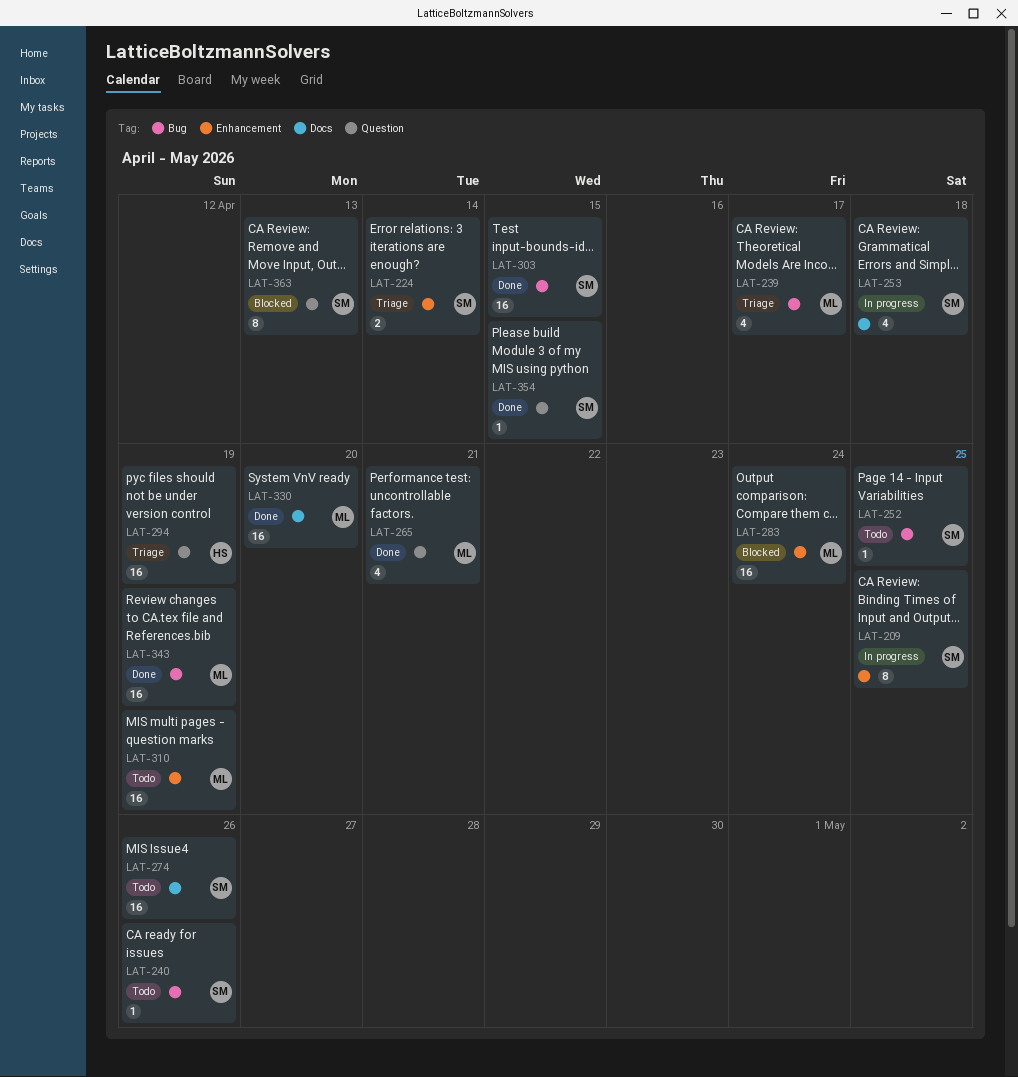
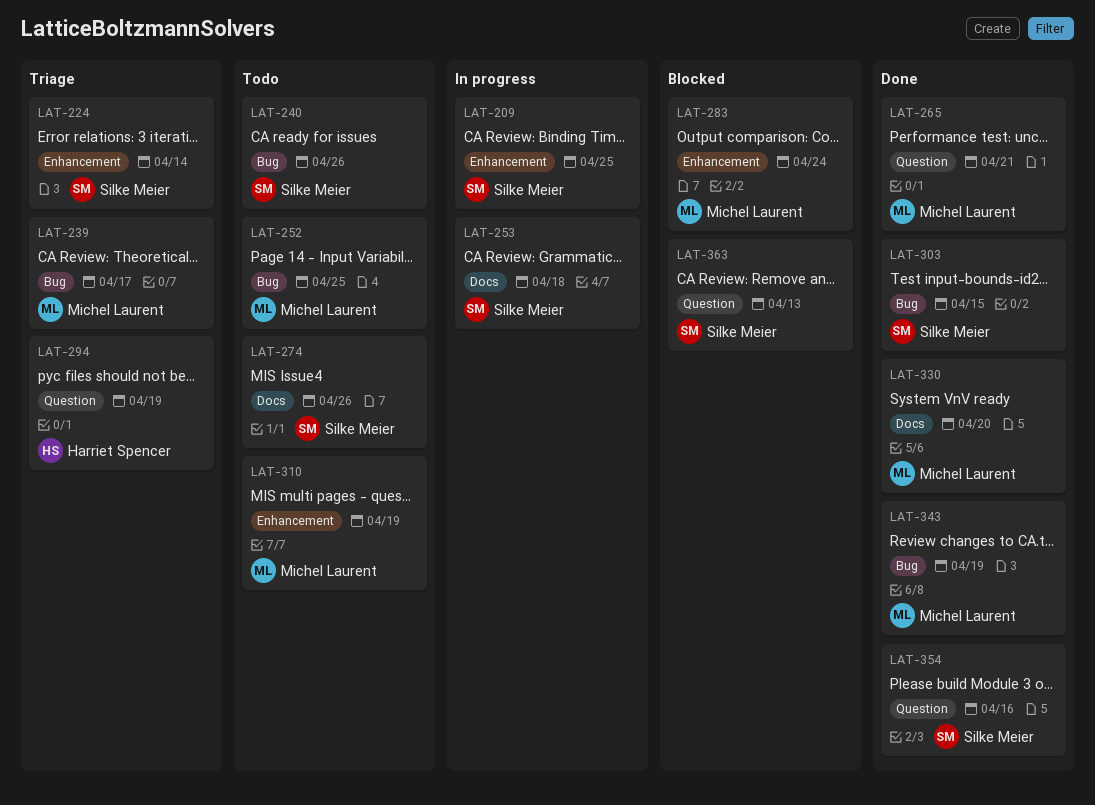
LAT-252, owner: Silke Meier -> Michel Laurent
LAT-354, due: Apr 15 -> Apr 16

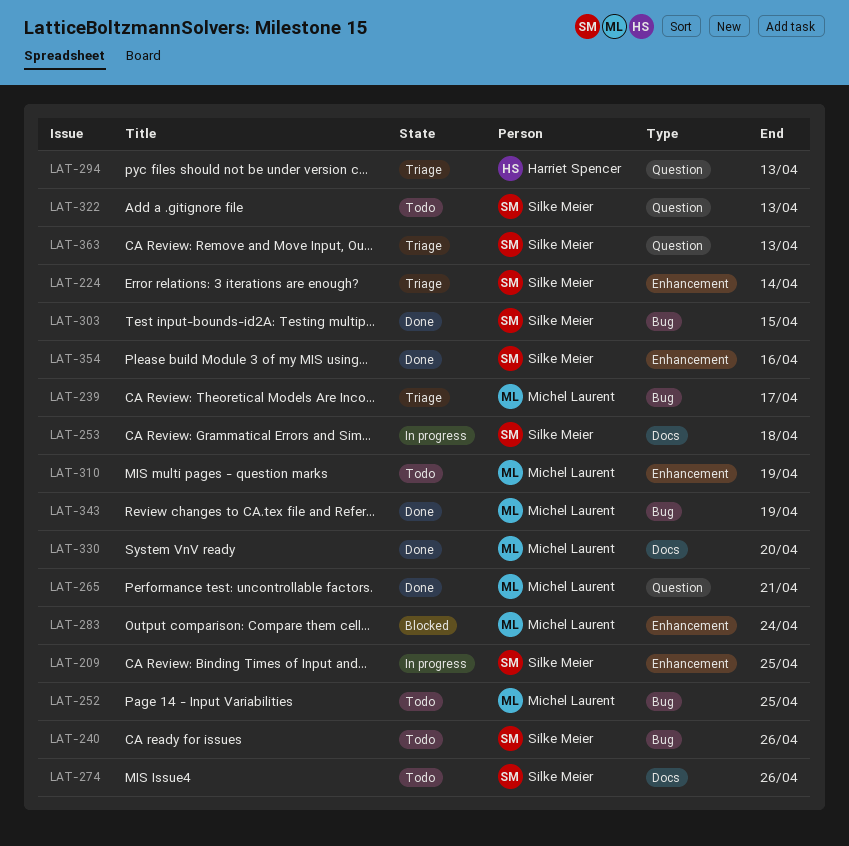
LAT-294, due: Apr 19 -> Apr 13
LAT-322: none -> present
LAT-354, label: Question -> Enhancement
LAT-363, status: Blocked -> Triage

